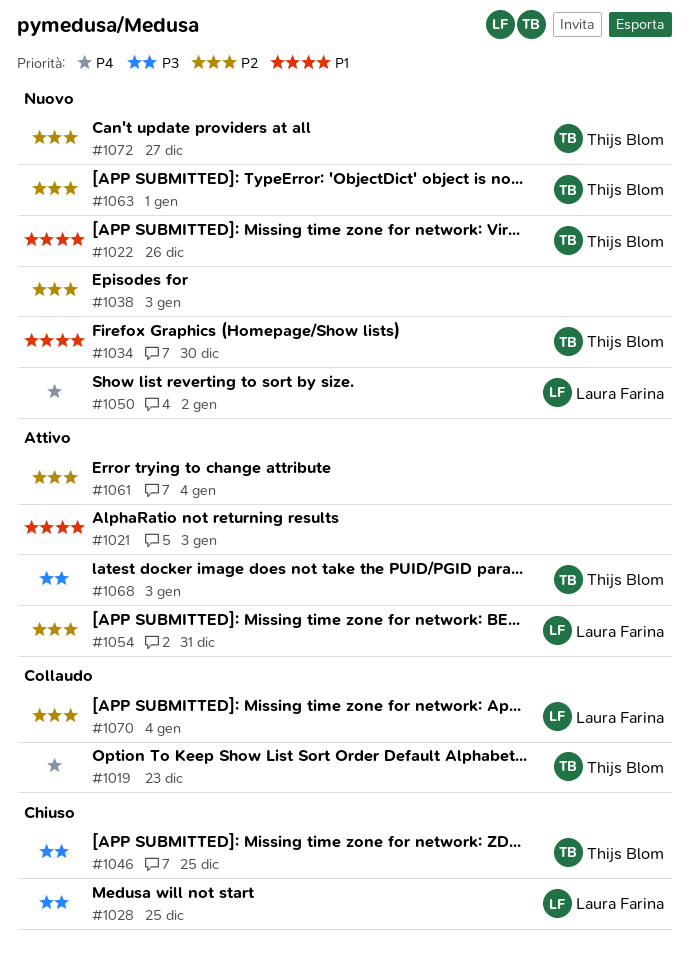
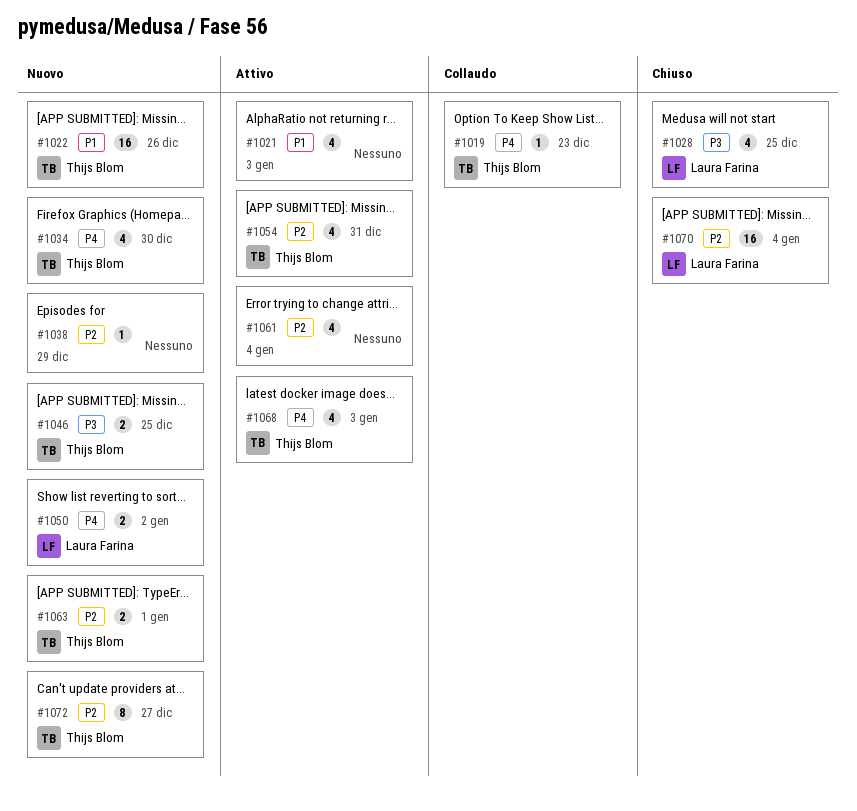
#1034, priority: P1 -> P4
#1038, due: Jan 3 -> Dec 29
#1046, status: Chiuso -> Nuovo
#1054, owner: Laura Farina -> Thijs Blom
#1068, priority: P3 -> P4
#1070, status: Collaudo -> Chiuso

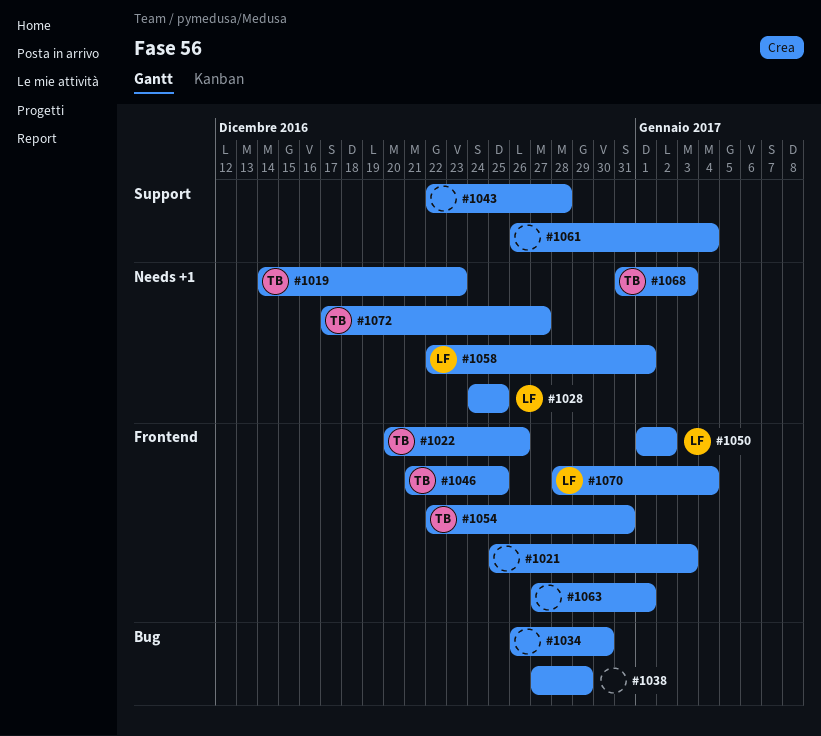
#1034, owner: Thijs Blom -> none
#1043: none -> present
#1058: none -> present
#1063, owner: Thijs Blom -> none

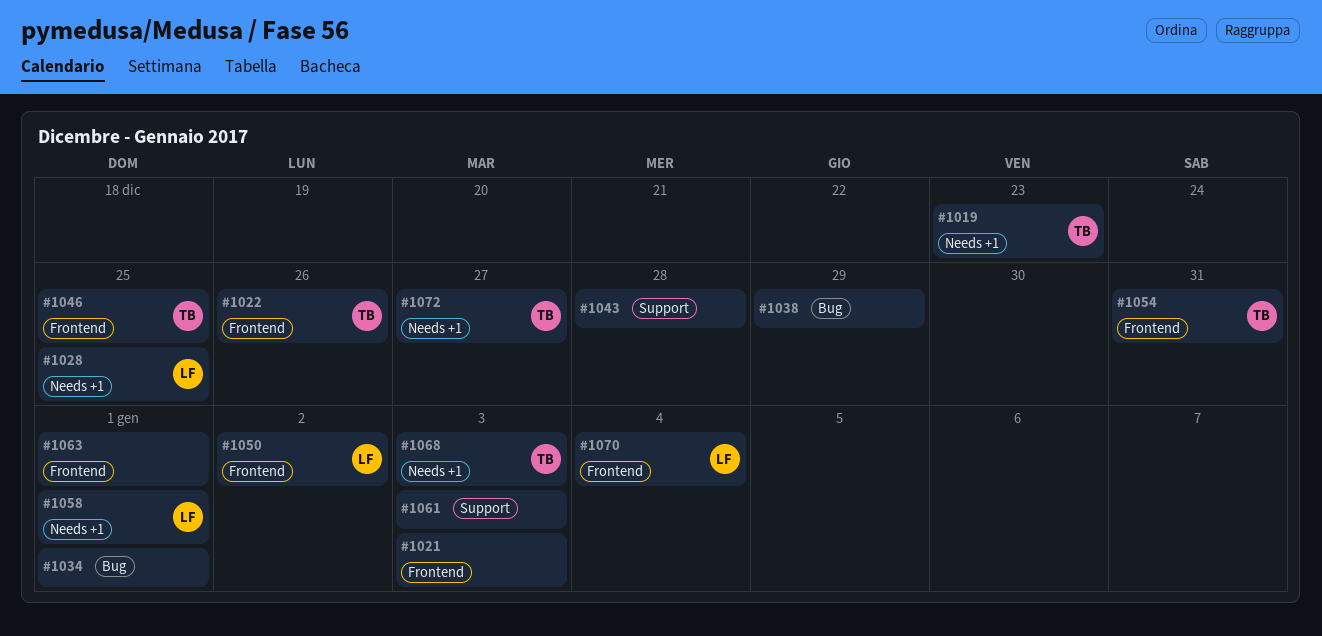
#1034, due: Dec 30 -> Jan 1
#1061, due: Jan 4 -> Jan 3

